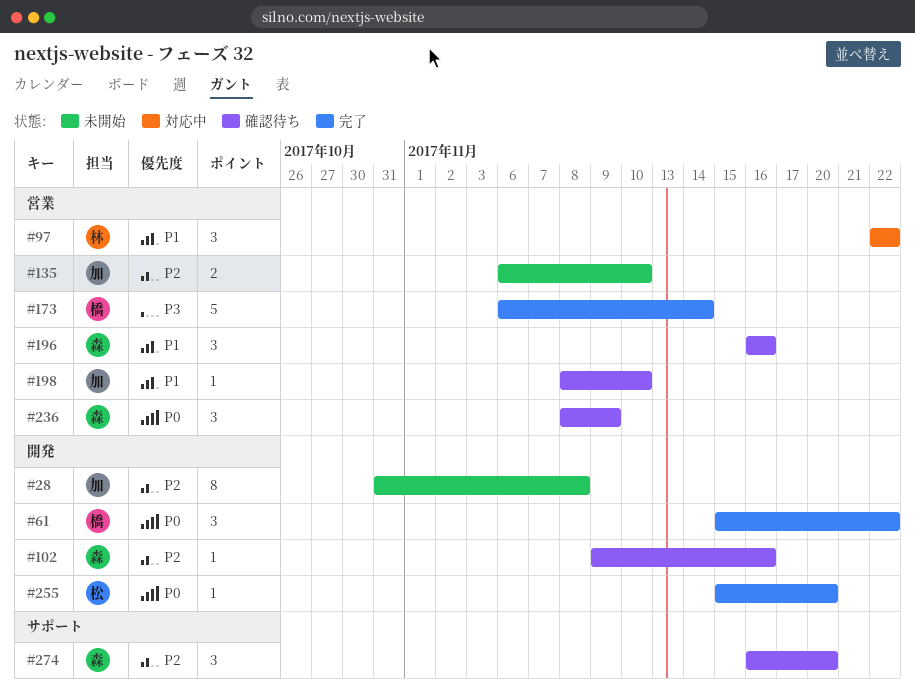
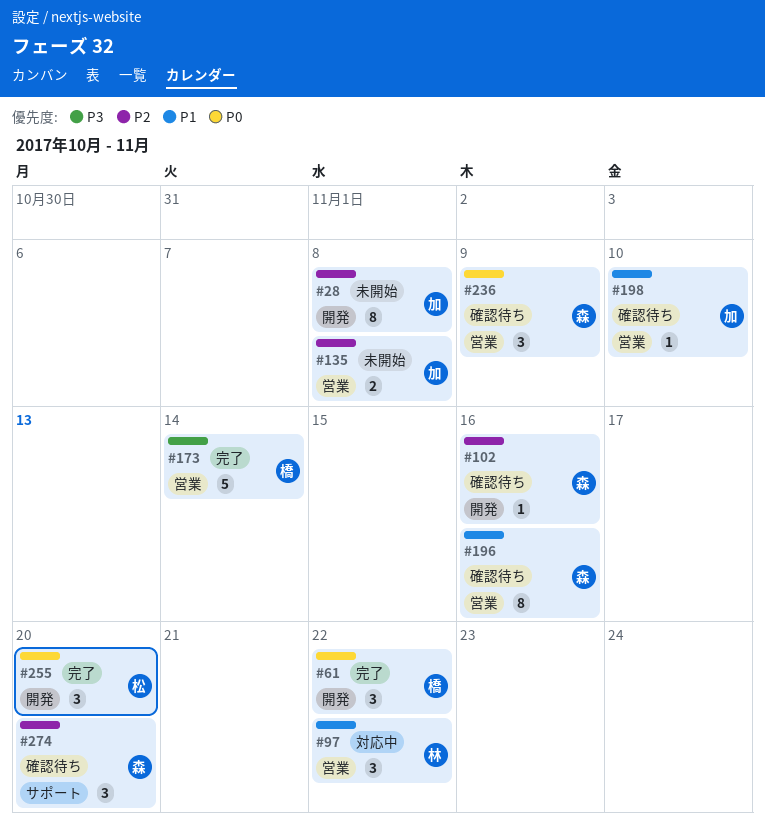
#135, due: Nov 10 -> Nov 8
#196, estimate: 3 -> 8
#255, estimate: 1 -> 3

